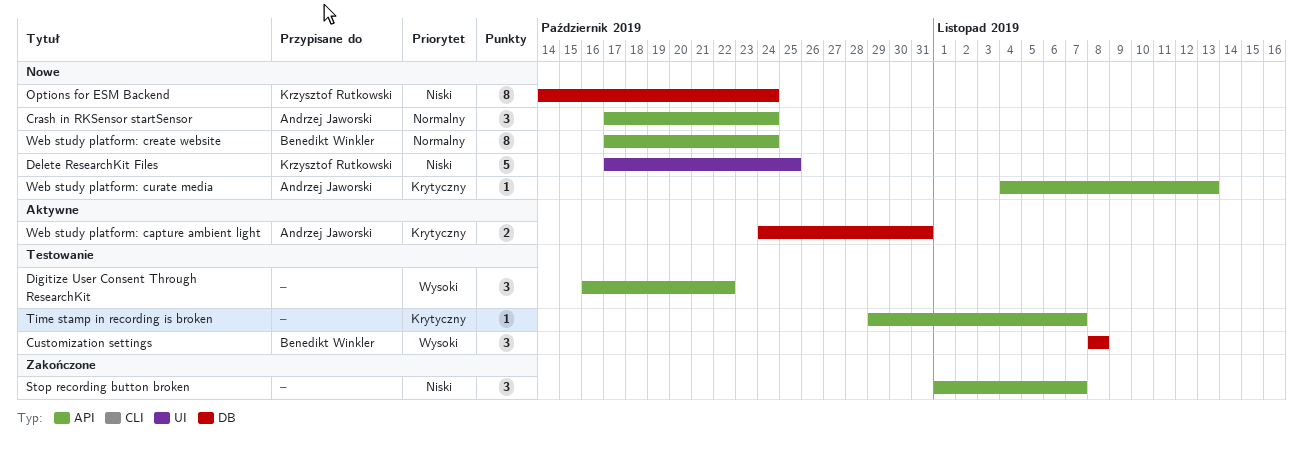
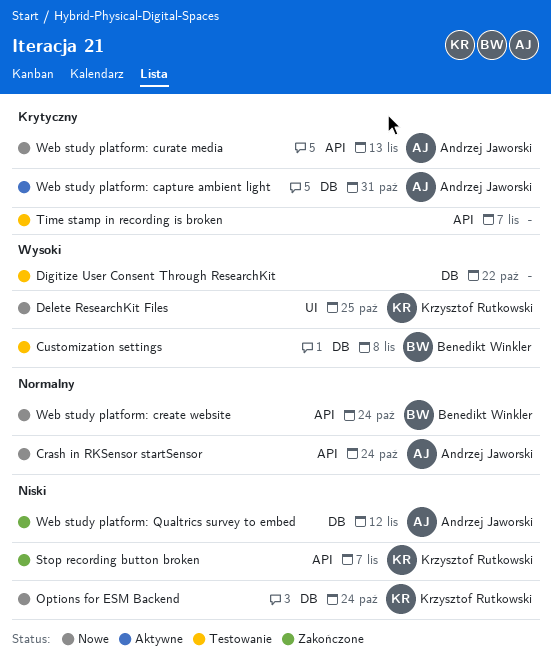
Delete ResearchKit Files, priority: Niski -> Wysoki
Digitize User Consent Through ResearchKit, label: API -> DB
Stop recording button broken, owner: none -> Krzysztof Rutkowski
Web study platform: Qualtrics survey to embed: none -> present

